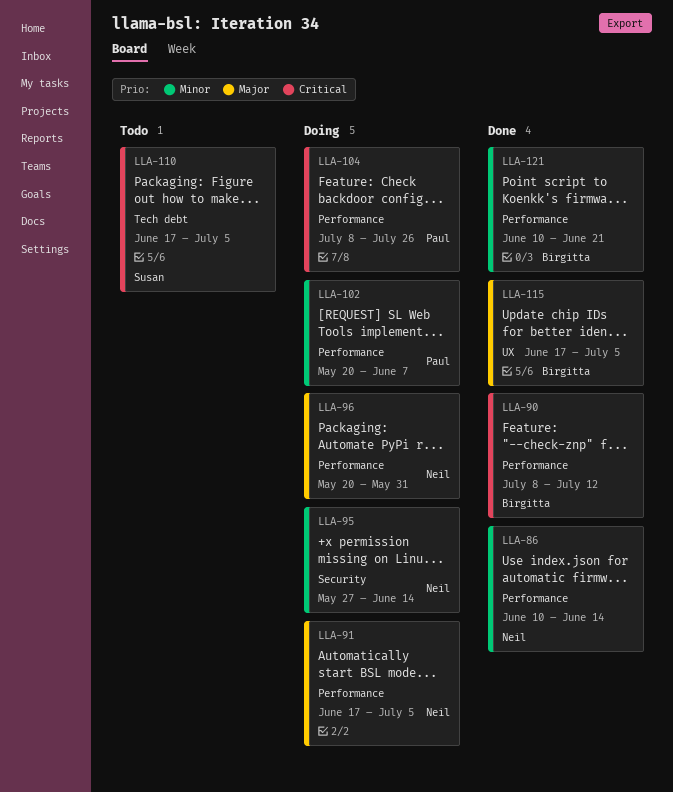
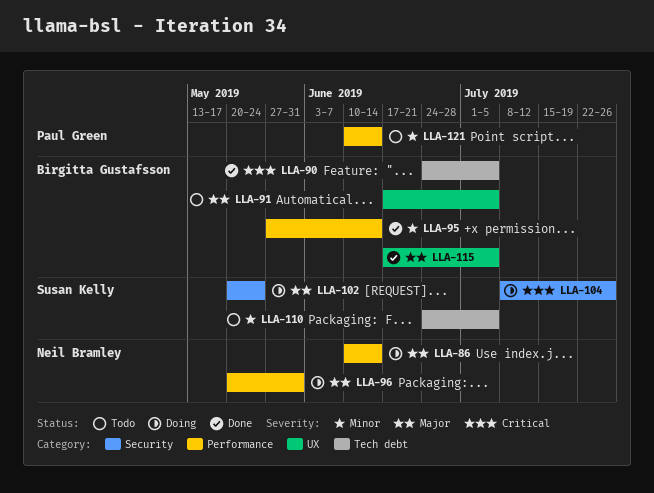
LLA-86, status: Done -> Doing
LLA-86, priority: Minor -> Major
LLA-90, label: Performance -> Tech debt
LLA-90, start: Jul 8 -> Jun 24
LLA-90, due: Jul 12 -> Jul 5
LLA-91, status: Doing -> Todo
LLA-91, owner: Neil Bramley -> Birgitta Gustafsson
LLA-91, label: Performance -> UX
LLA-95, status: Doing -> Done
LLA-95, owner: Neil Bramley -> Birgitta Gustafsson
LLA-95, label: Security -> Performance
LLA-102, owner: Paul Green -> Susan Kelly
LLA-102, priority: Minor -> Major
LLA-102, label: Performance -> Security
LLA-102, due: Jun 7 -> May 24
LLA-104, owner: Paul Green -> Susan Kelly
LLA-104, label: Performance -> Security
LLA-110, priority: Critical -> Minor
LLA-110, start: Jun 17 -> Jun 24
LLA-121, status: Done -> Todo
LLA-121, owner: Birgitta Gustafsson -> Paul Green
LLA-121, due: Jun 21 -> Jun 14

